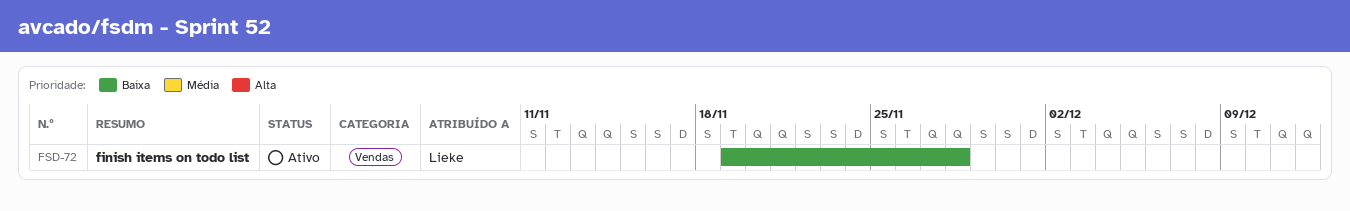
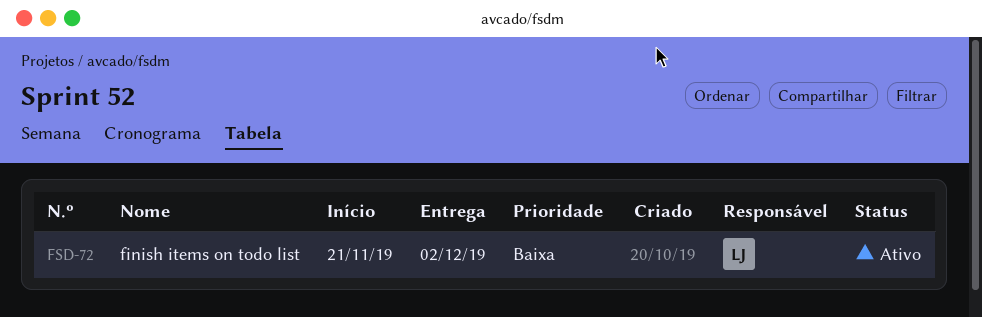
FSD-72, start: Nov 19 -> Nov 21
FSD-72, due: Nov 28 -> Dec 2

